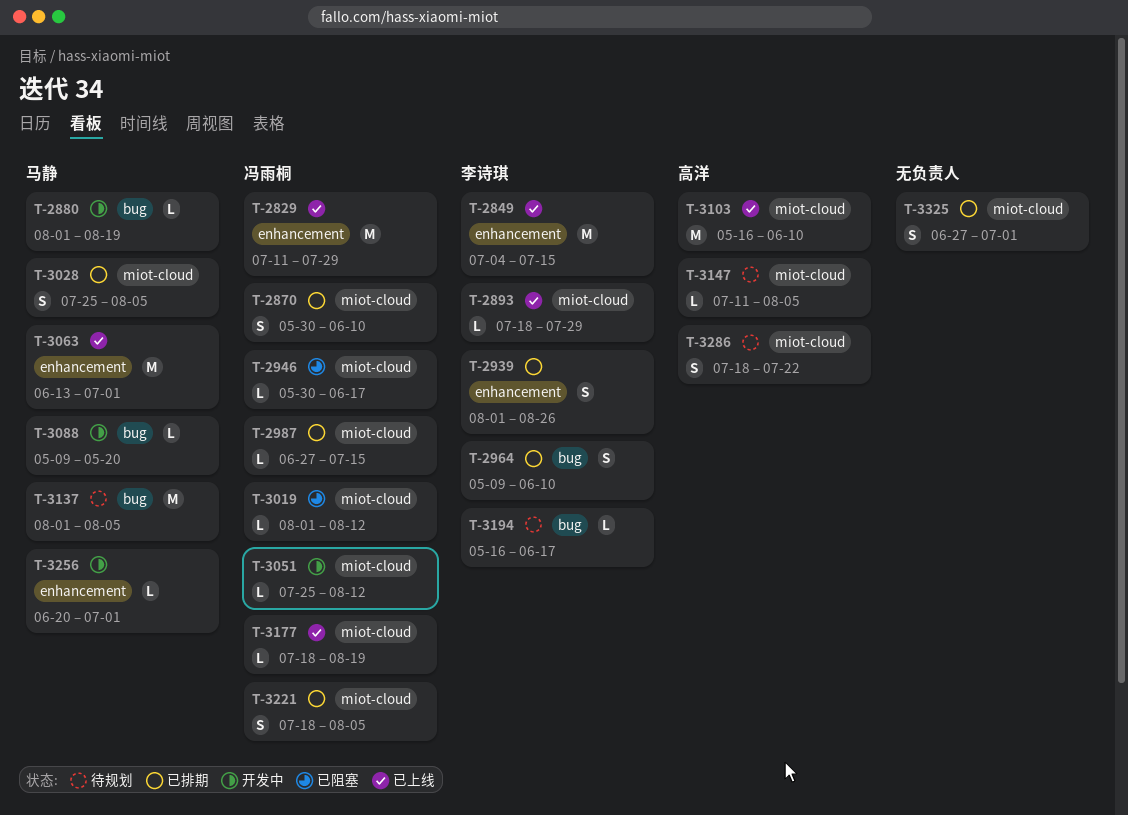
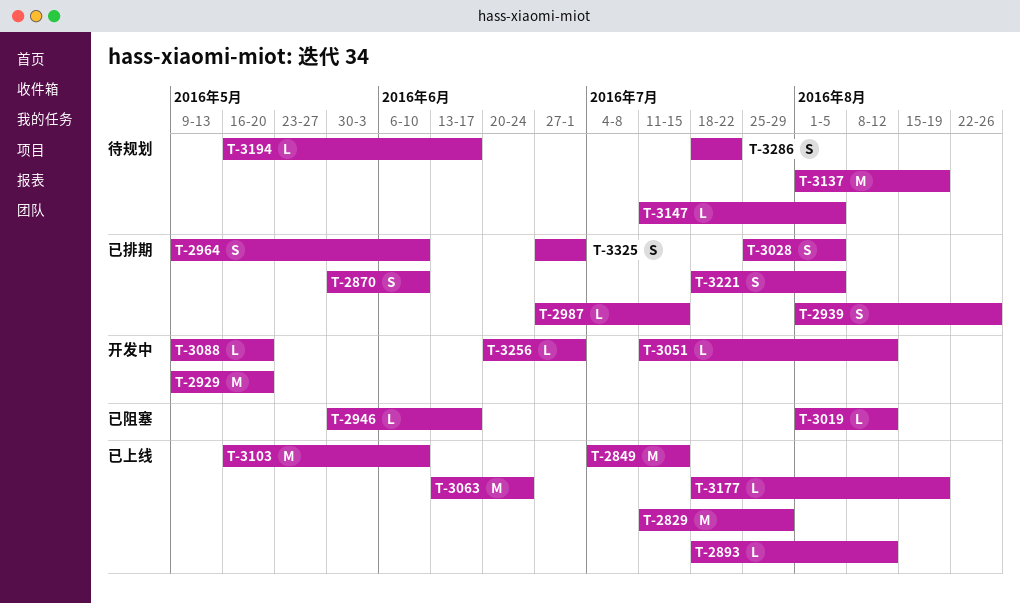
T-2880: present -> none
T-2893, due: Jul 29 -> Aug 12
T-2929: none -> present
T-3051, start: Jul 25 -> Jul 11
T-3063, due: Jul 1 -> Jun 24
T-3137, due: Aug 5 -> Aug 19

